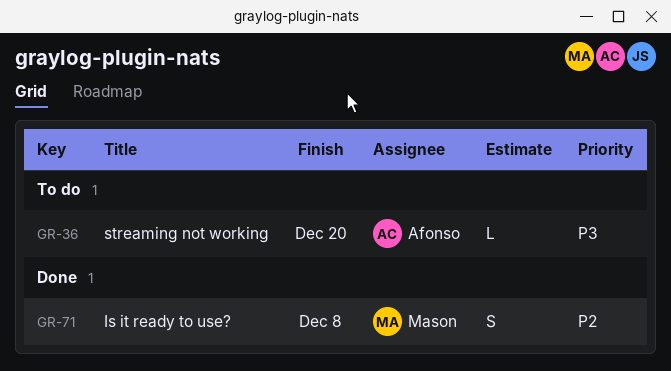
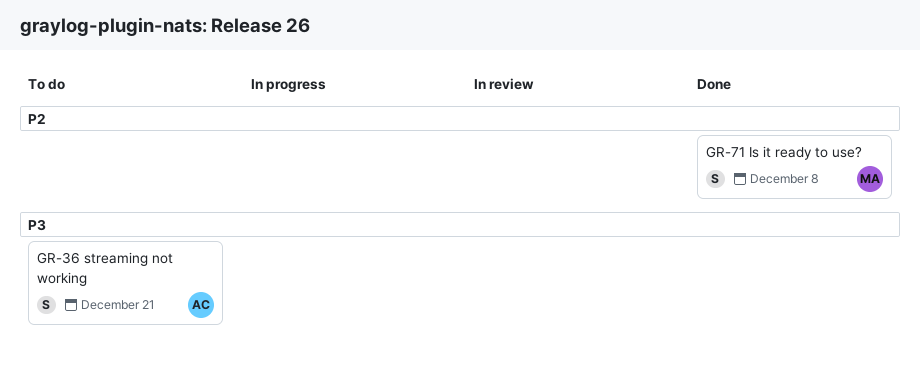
GR-36, estimate: L -> S
GR-36, due: Dec 20 -> Dec 21

